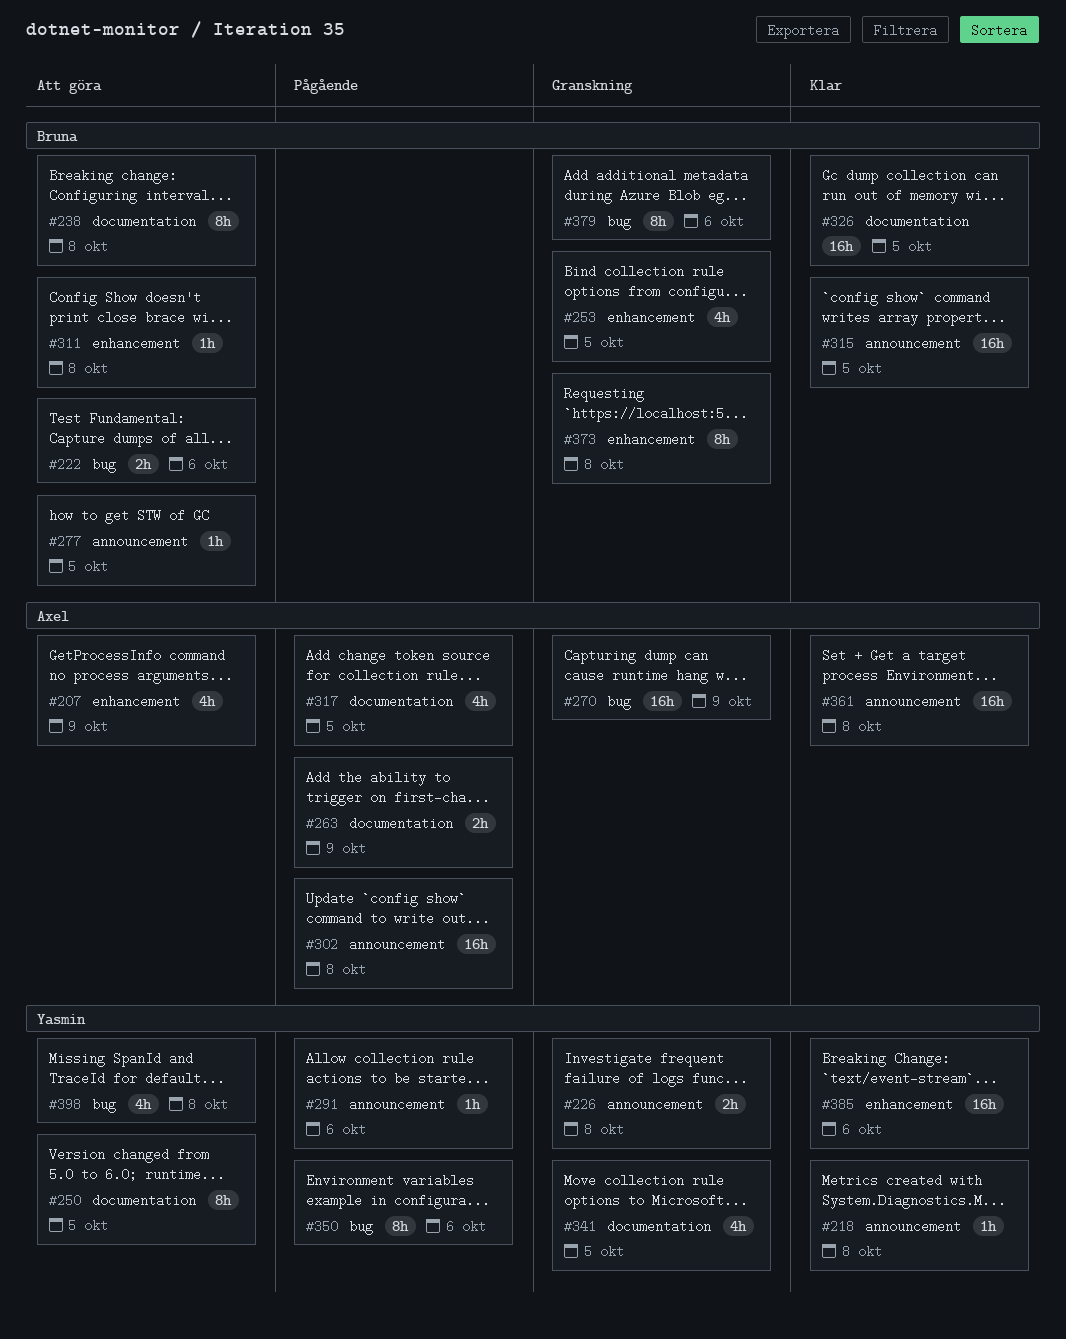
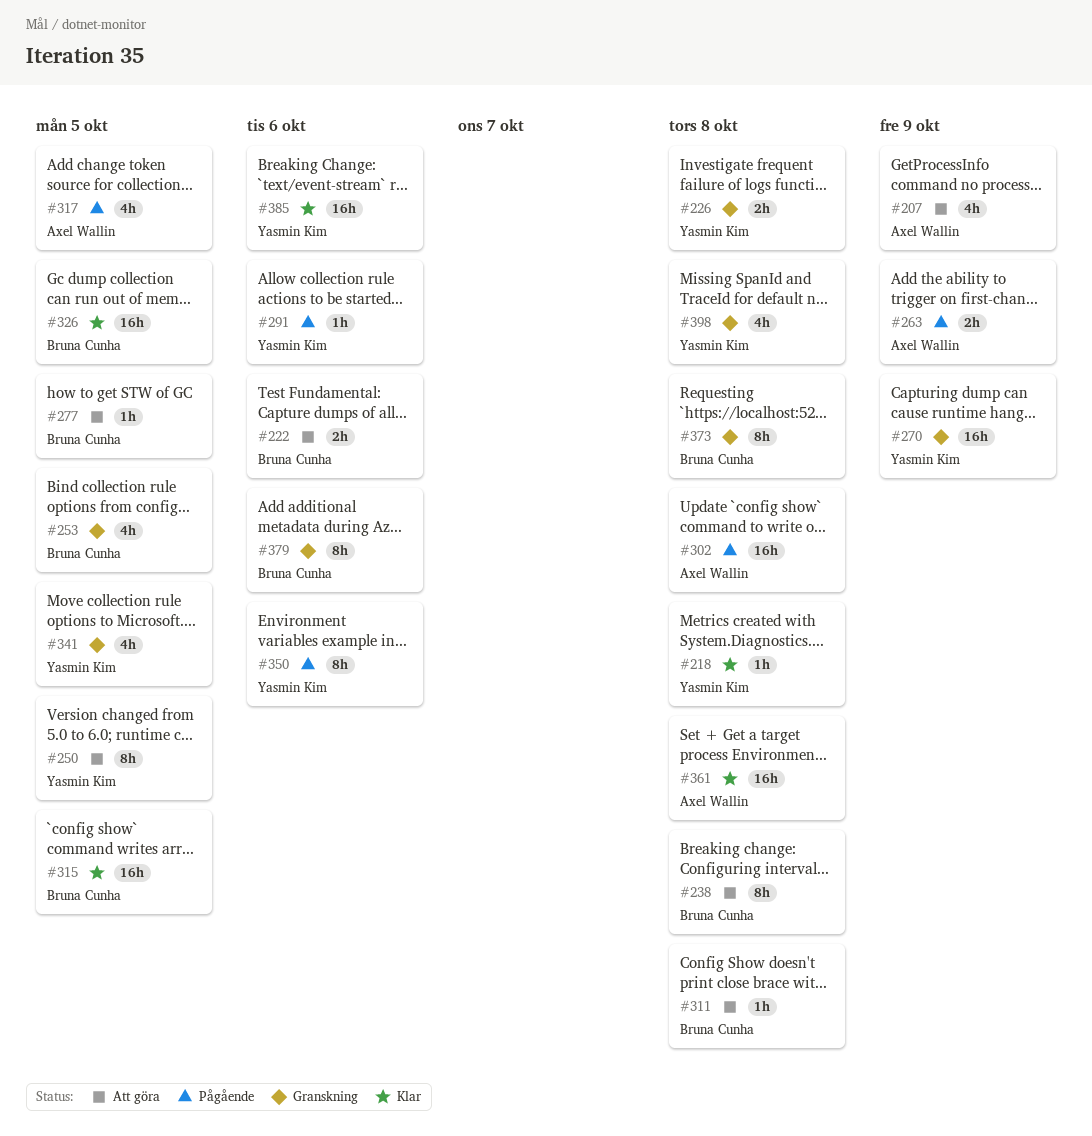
#270, owner: Axel Wallin -> Yasmin Kim
#398, status: Att göra -> Granskning

